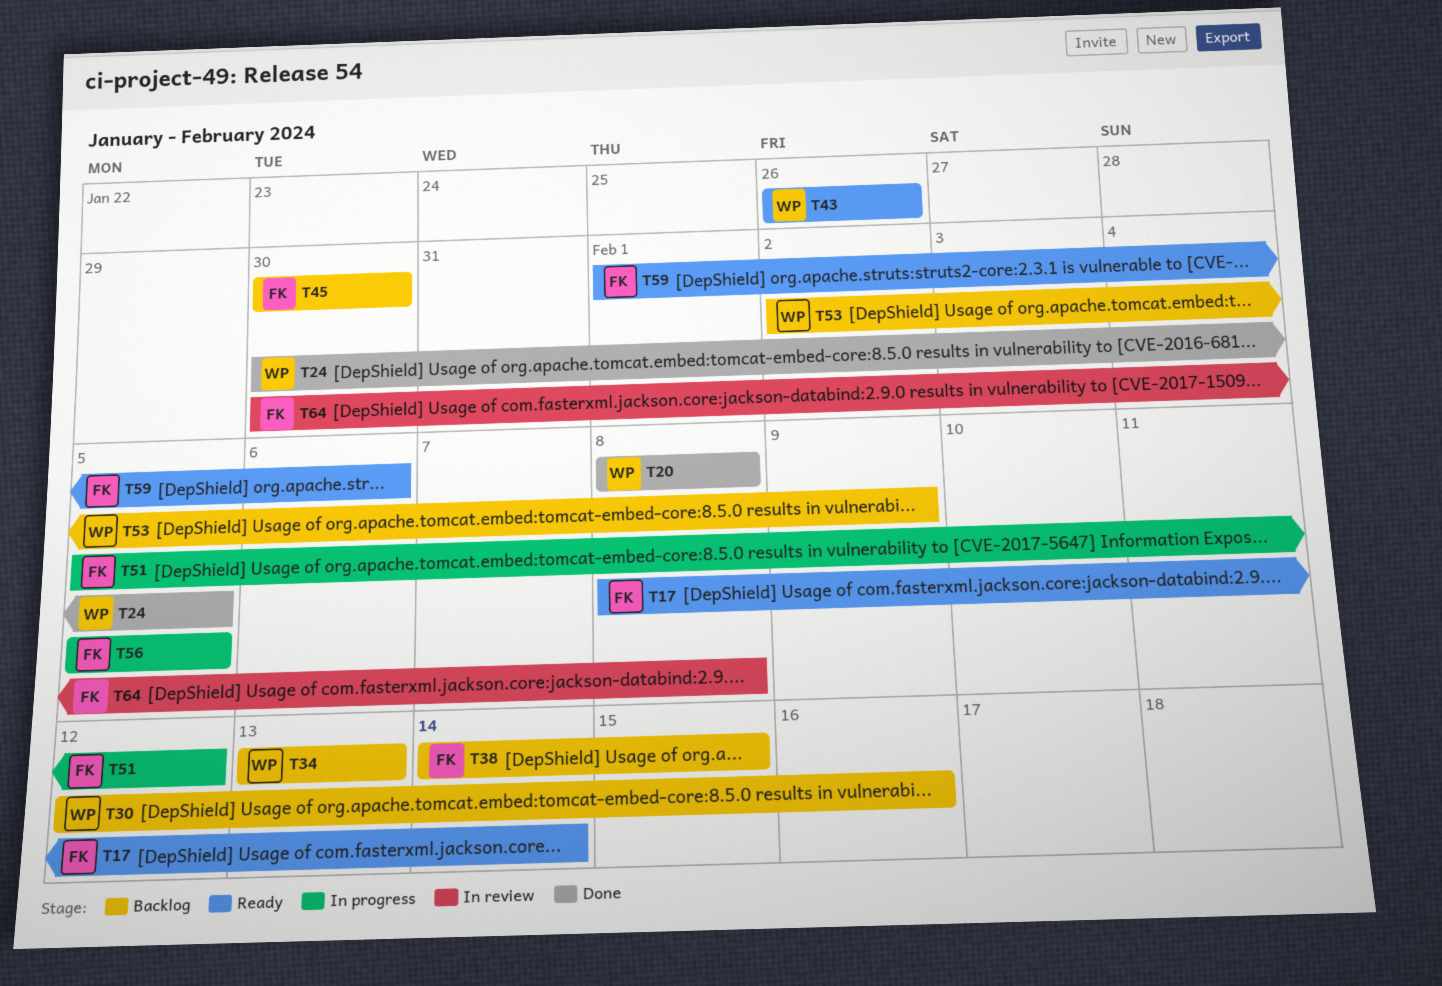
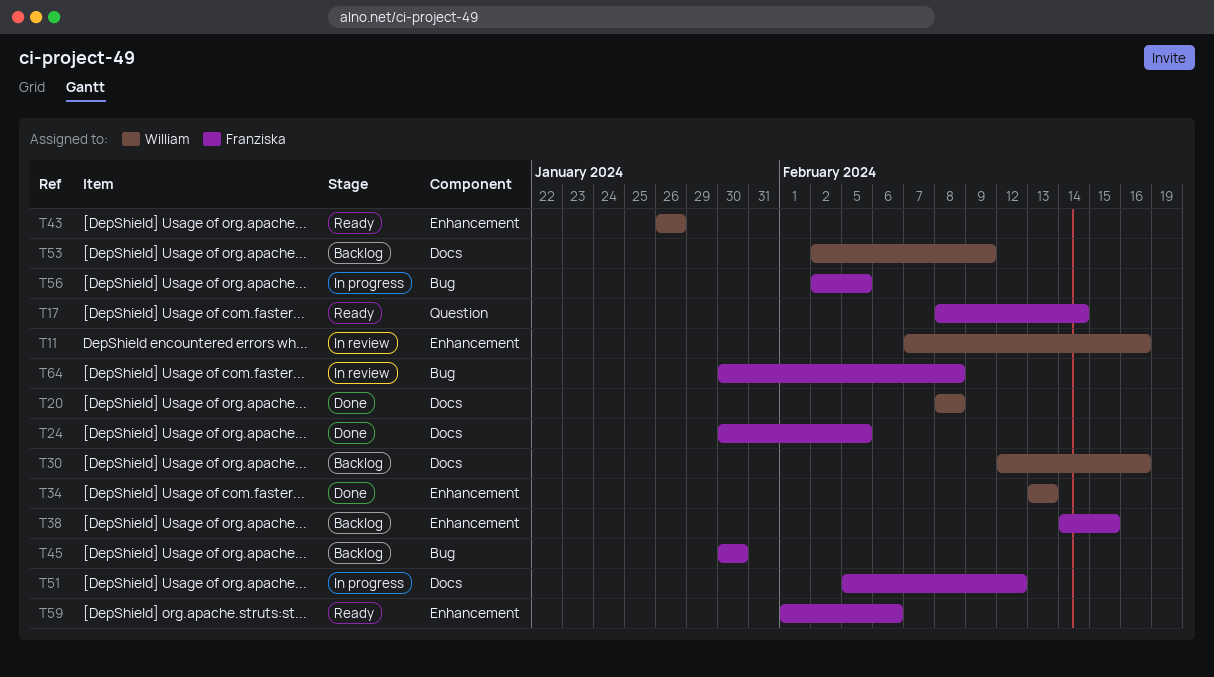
T11: none -> present
T24, owner: William -> Franziska
T34, status: Backlog -> Done
T56, start: Feb 5 -> Feb 2

